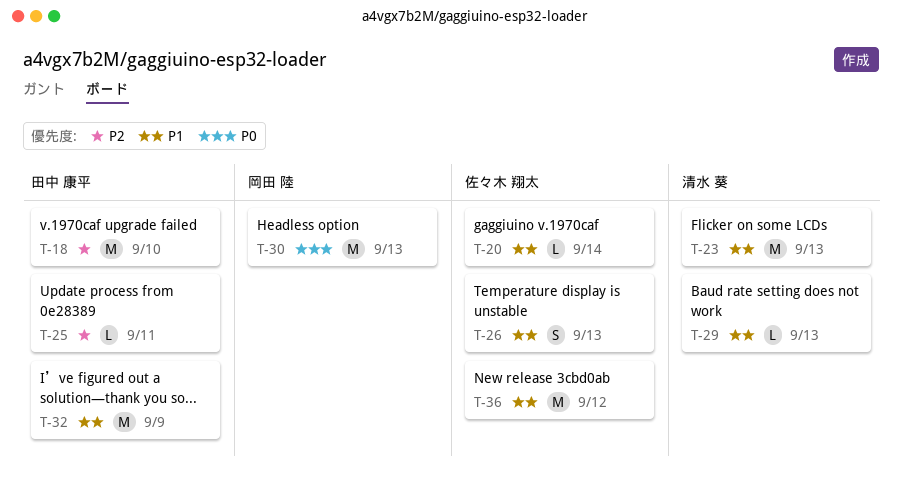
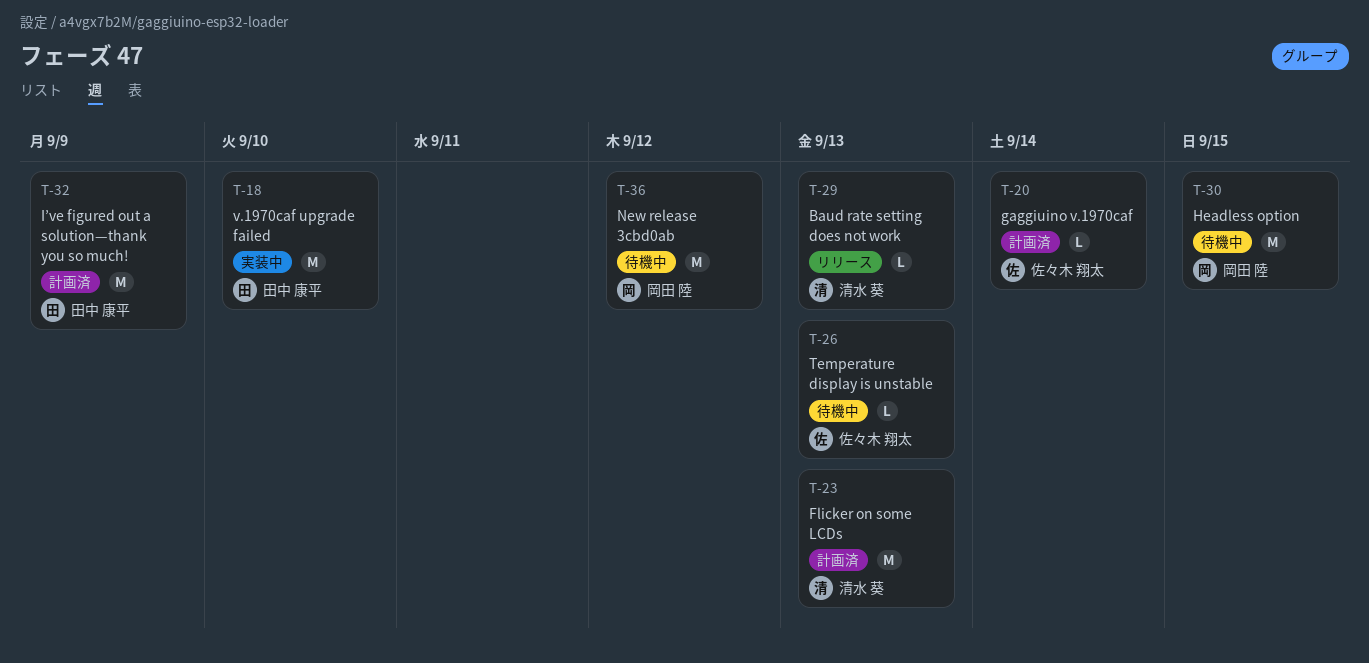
T-25: present -> none
T-26, estimate: S -> L
T-30, due: Sep 13 -> Sep 15
T-36, owner: 佐々木 翔太 -> 岡田 陸

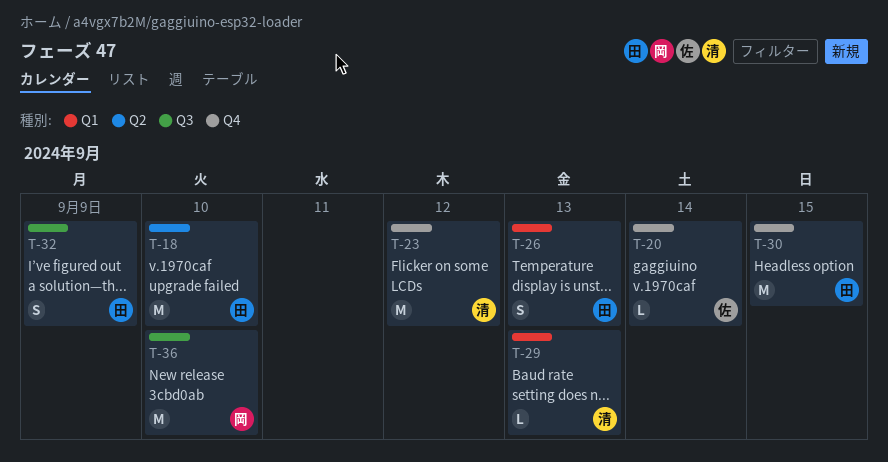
T-23, due: Sep 13 -> Sep 12
T-26, owner: 佐々木 翔太 -> 田中 康平
T-26, estimate: L -> S
T-30, owner: 岡田 陸 -> 田中 康平
T-32, estimate: M -> S
T-36, due: Sep 12 -> Sep 10

